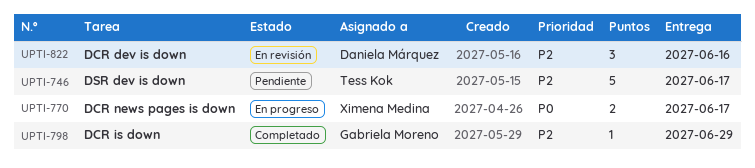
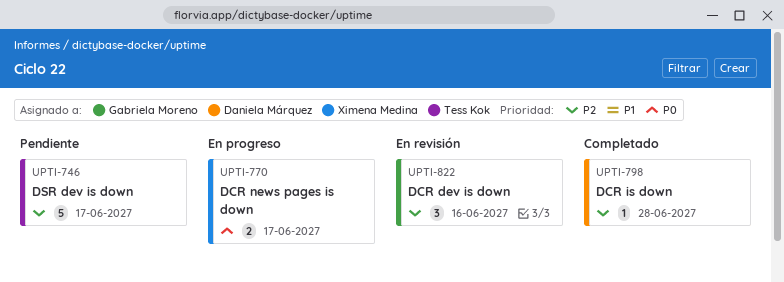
UPTI-798, owner: Gabriela Moreno -> Daniela Márquez
UPTI-798, due: Jun 29 -> Jun 28
UPTI-822, owner: Daniela Márquez -> Gabriela Moreno

